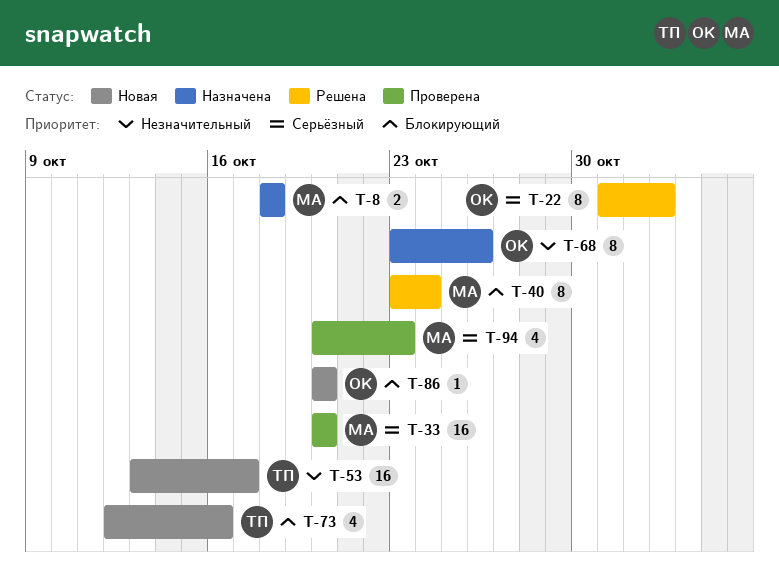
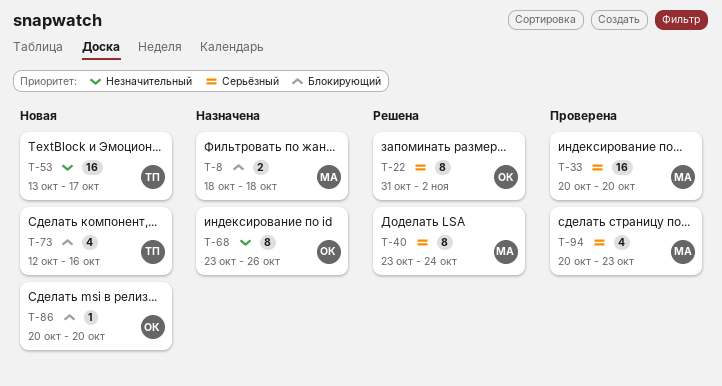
T-40, priority: Блокирующий -> Серьёзный

